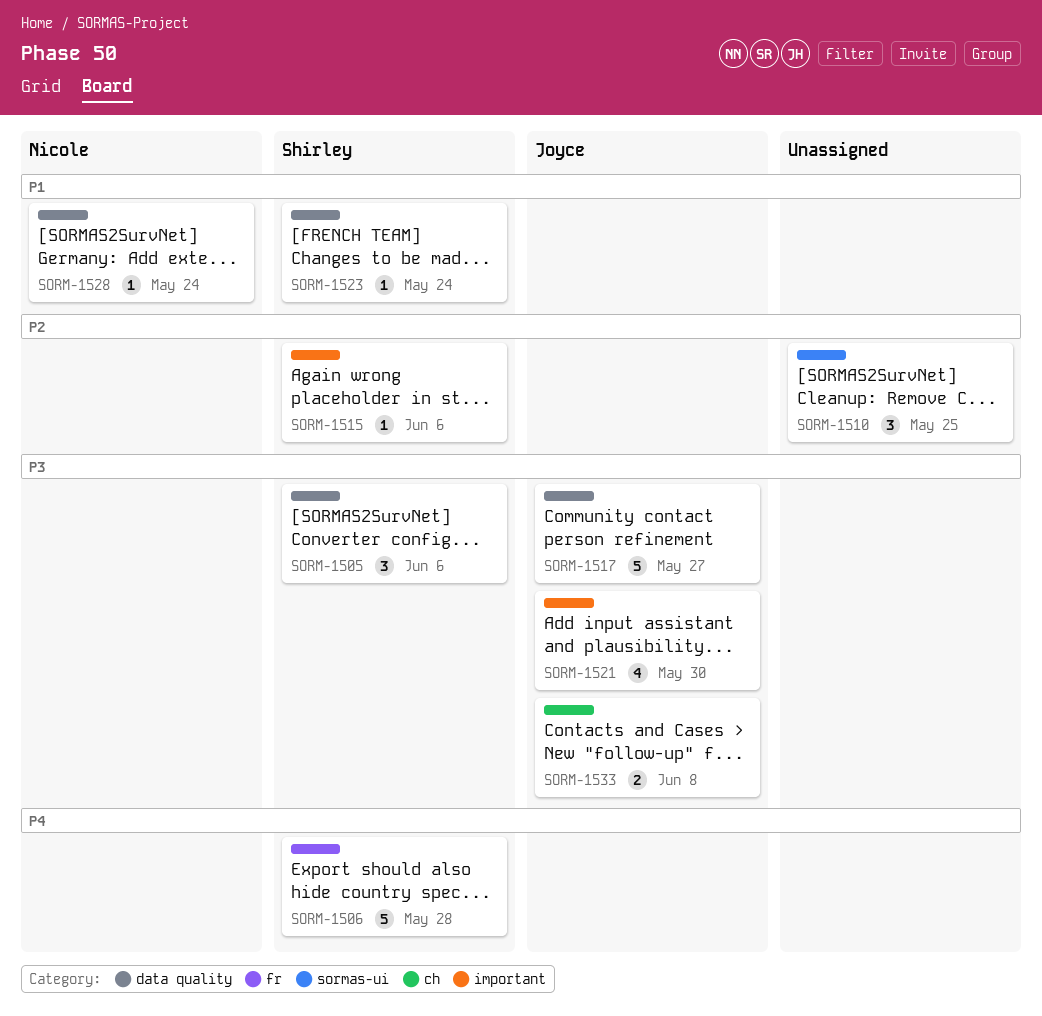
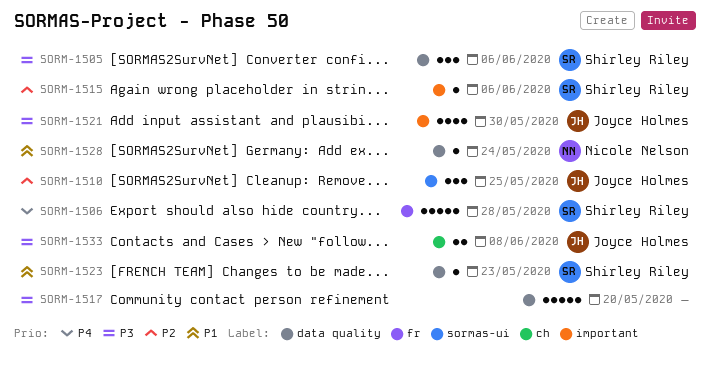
SORM-1510, owner: none -> Joyce Holmes
SORM-1517, owner: Joyce Holmes -> none
SORM-1517, due: May 27 -> May 20
SORM-1523, due: May 24 -> May 23

